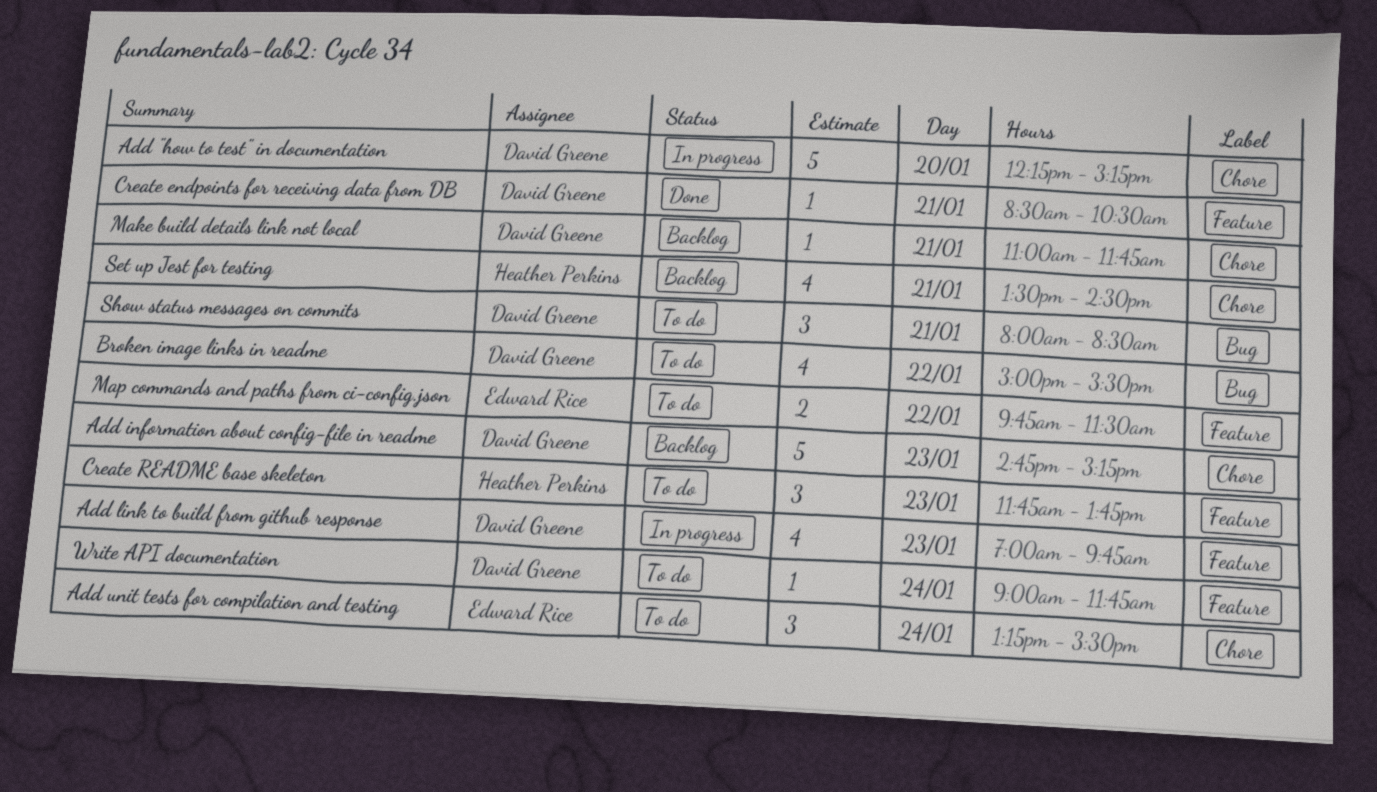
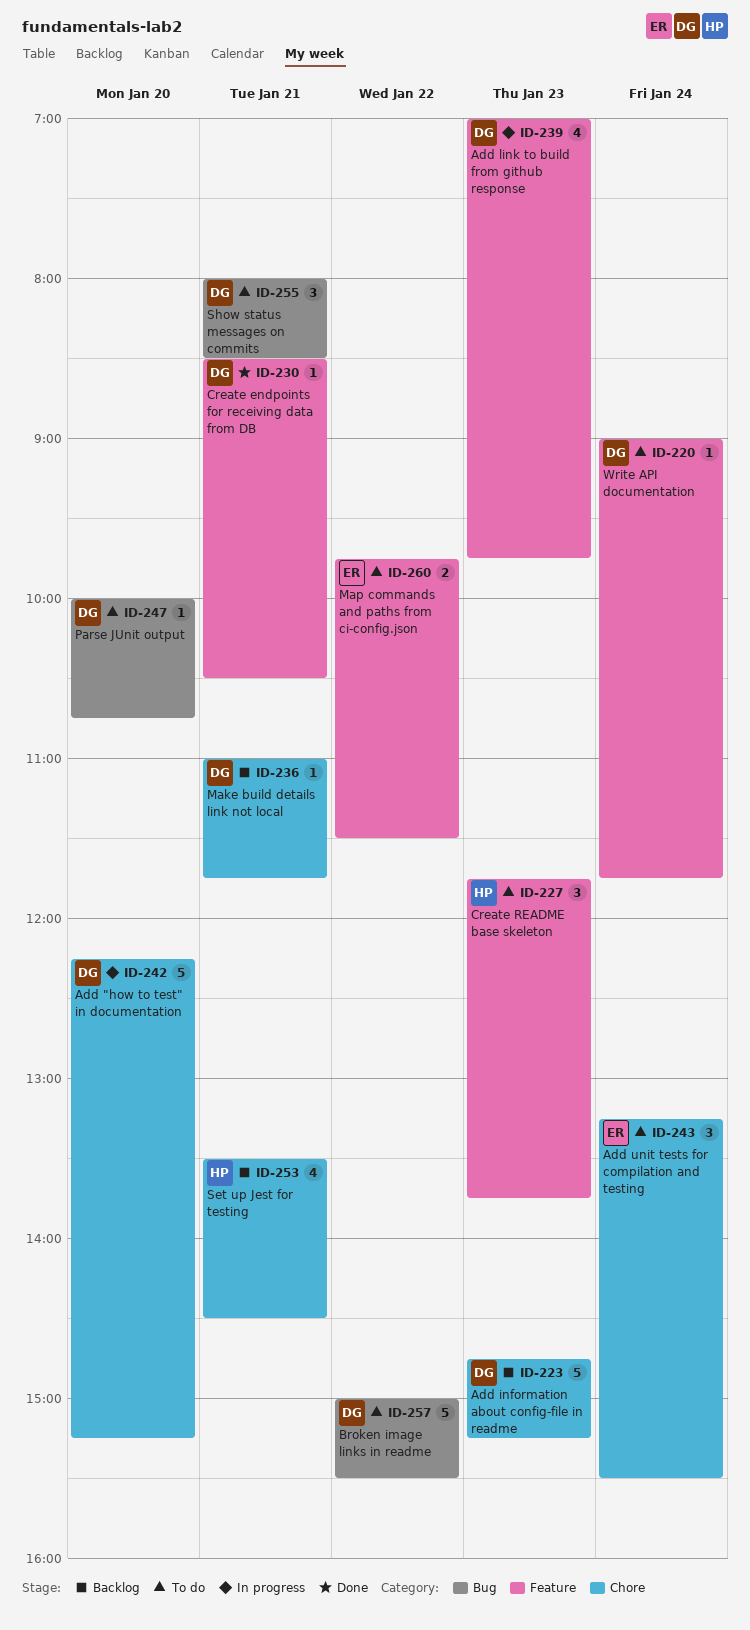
Broken image links in readme, estimate: 4 -> 5
Parse JUnit output: none -> present

